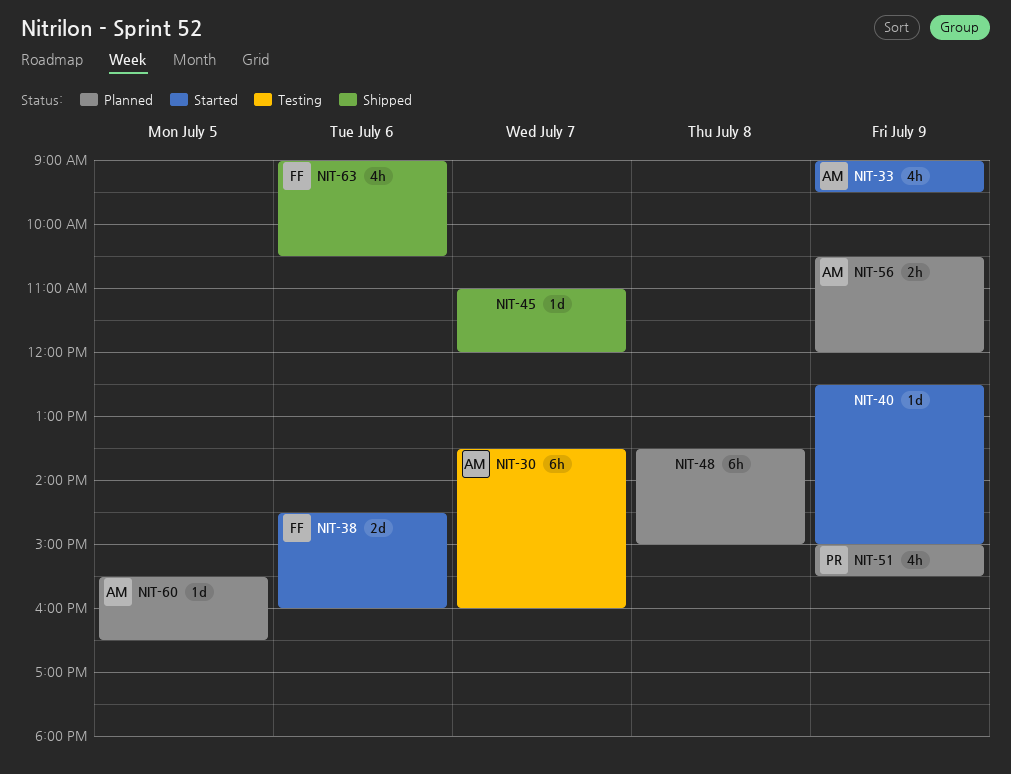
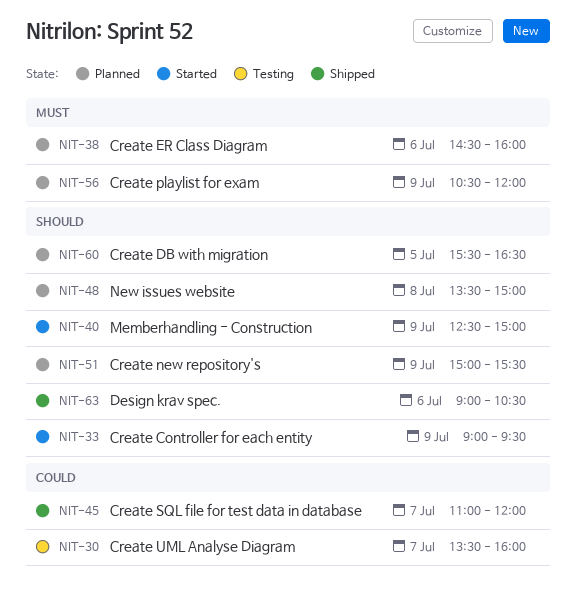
NIT-38, status: Started -> Planned

